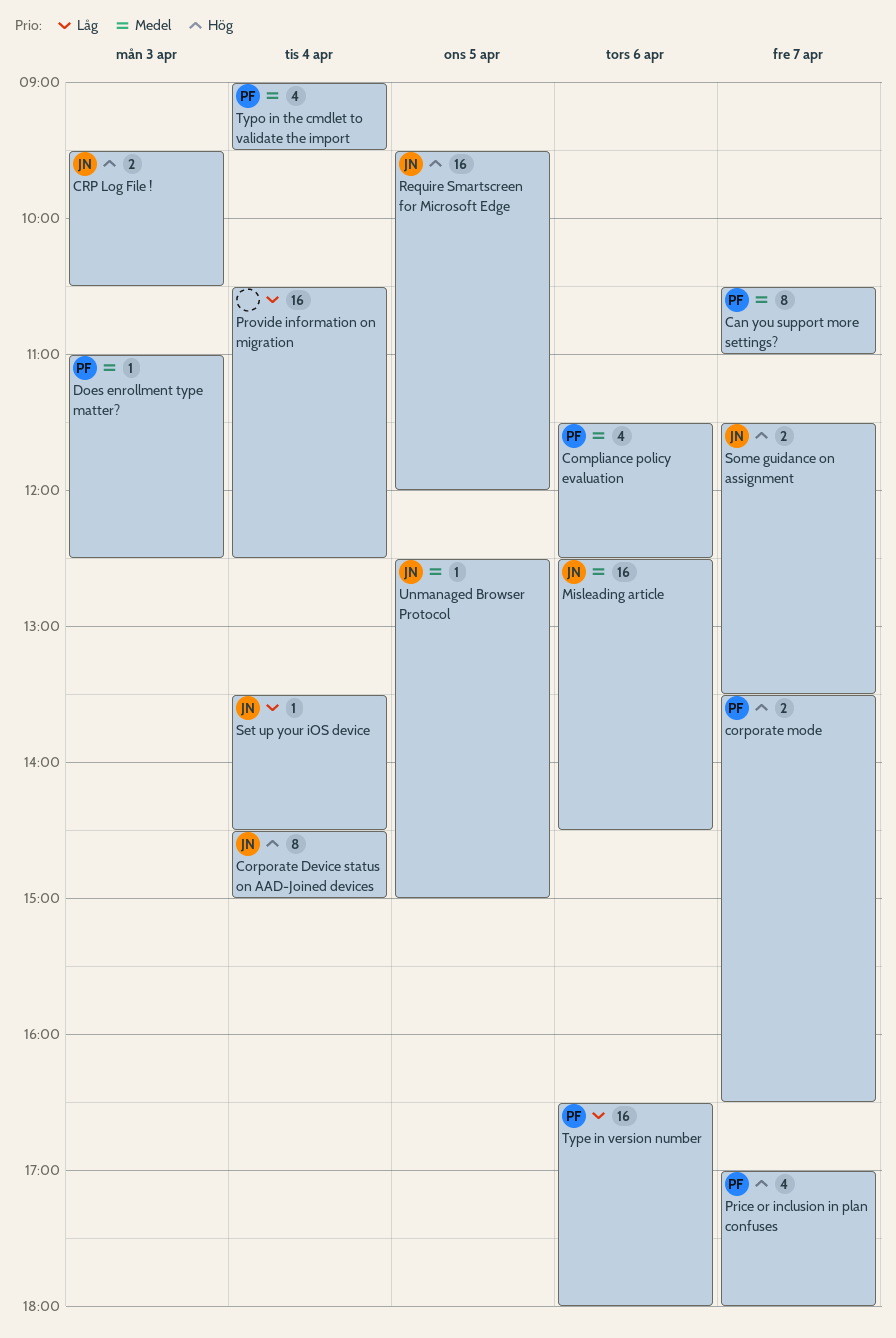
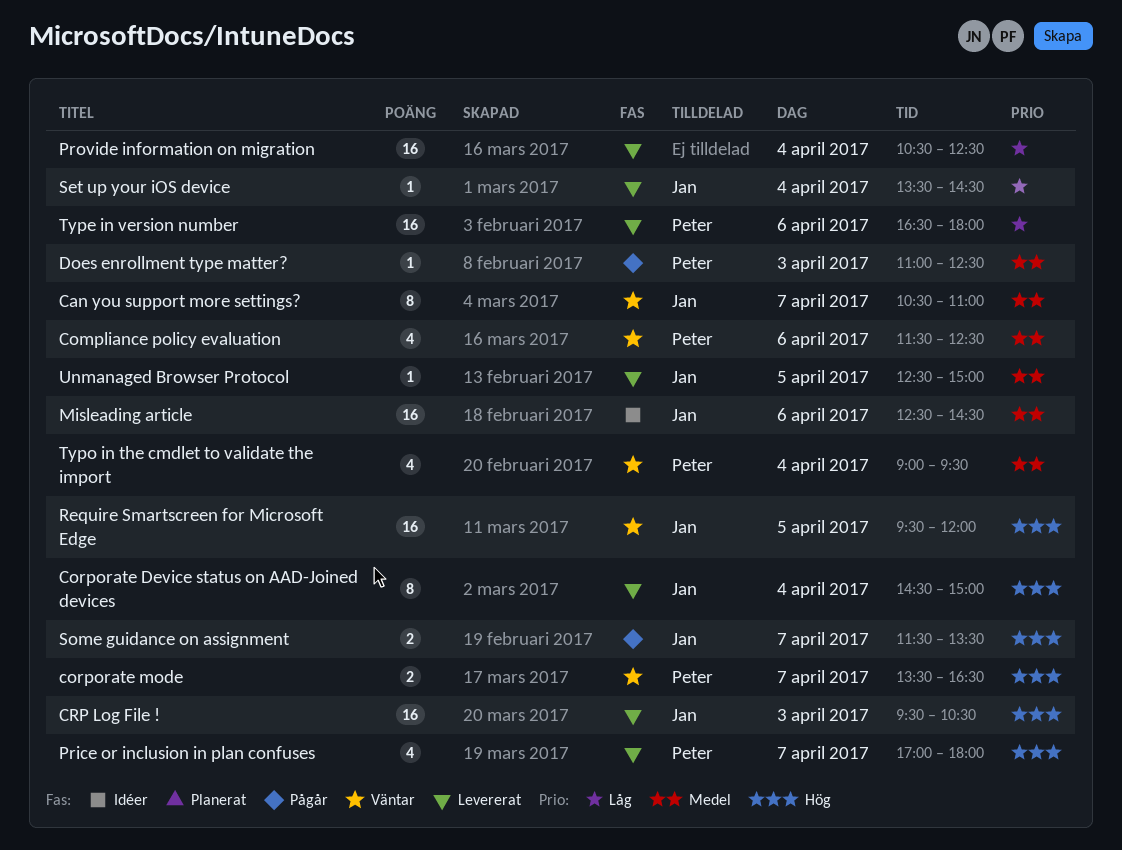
Can you support more settings?, owner: Peter -> Jan
CRP Log File !, estimate: 2 -> 16

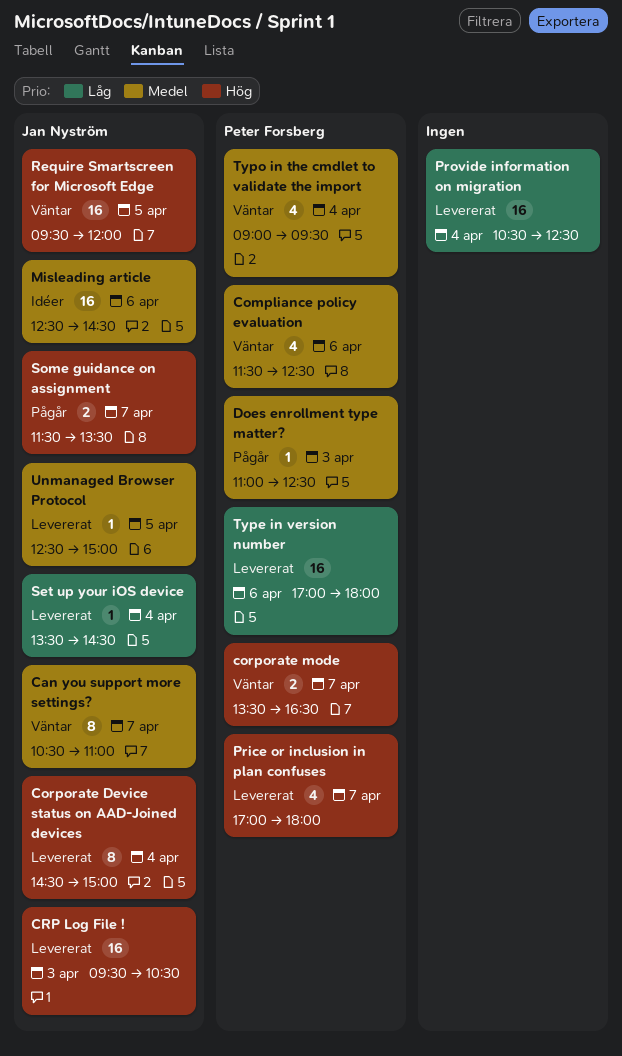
Type in version number, begins: 16:30 -> 17:00

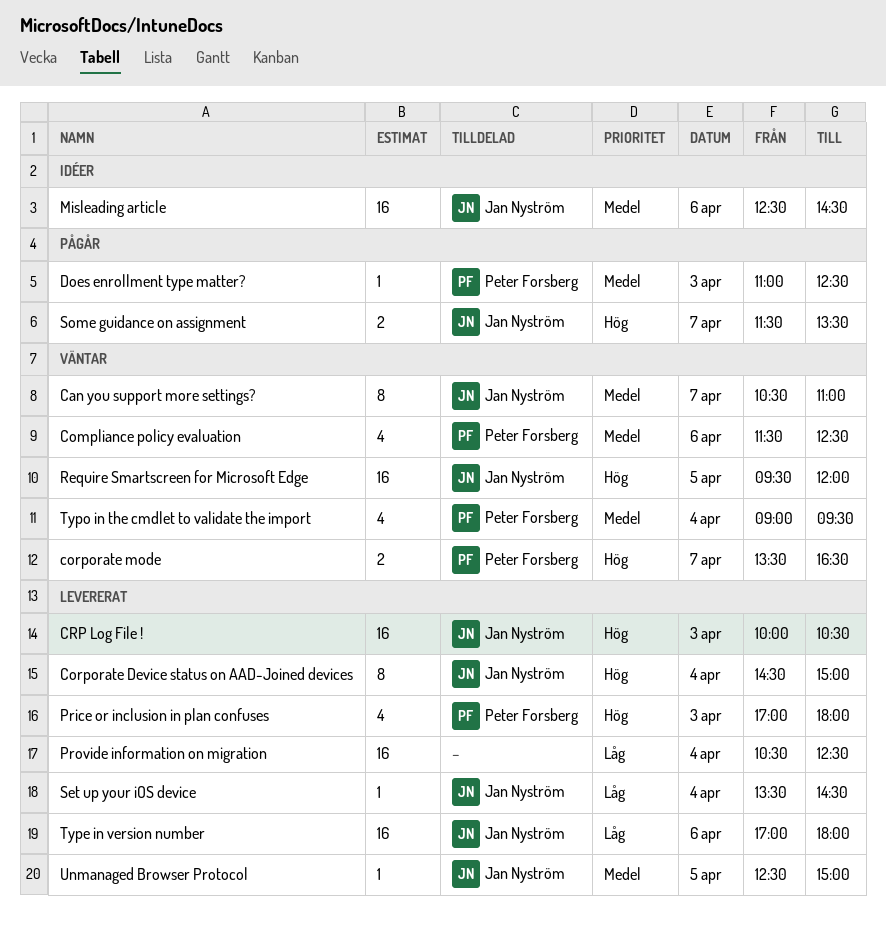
CRP Log File !, begins: 09:30 -> 10:00
Price or inclusion in plan confuses, day: Apr 7 -> Apr 3
Type in version number, owner: Peter Forsberg -> Jan Nyström

